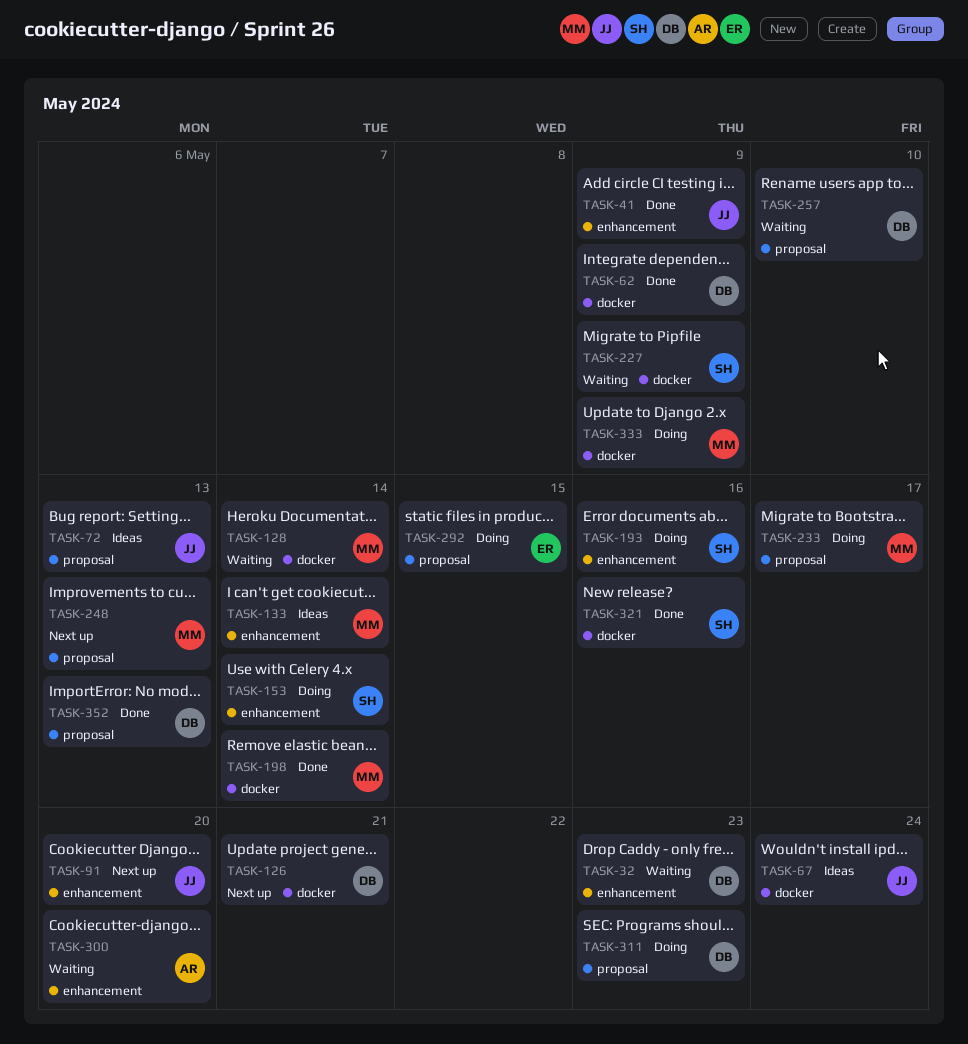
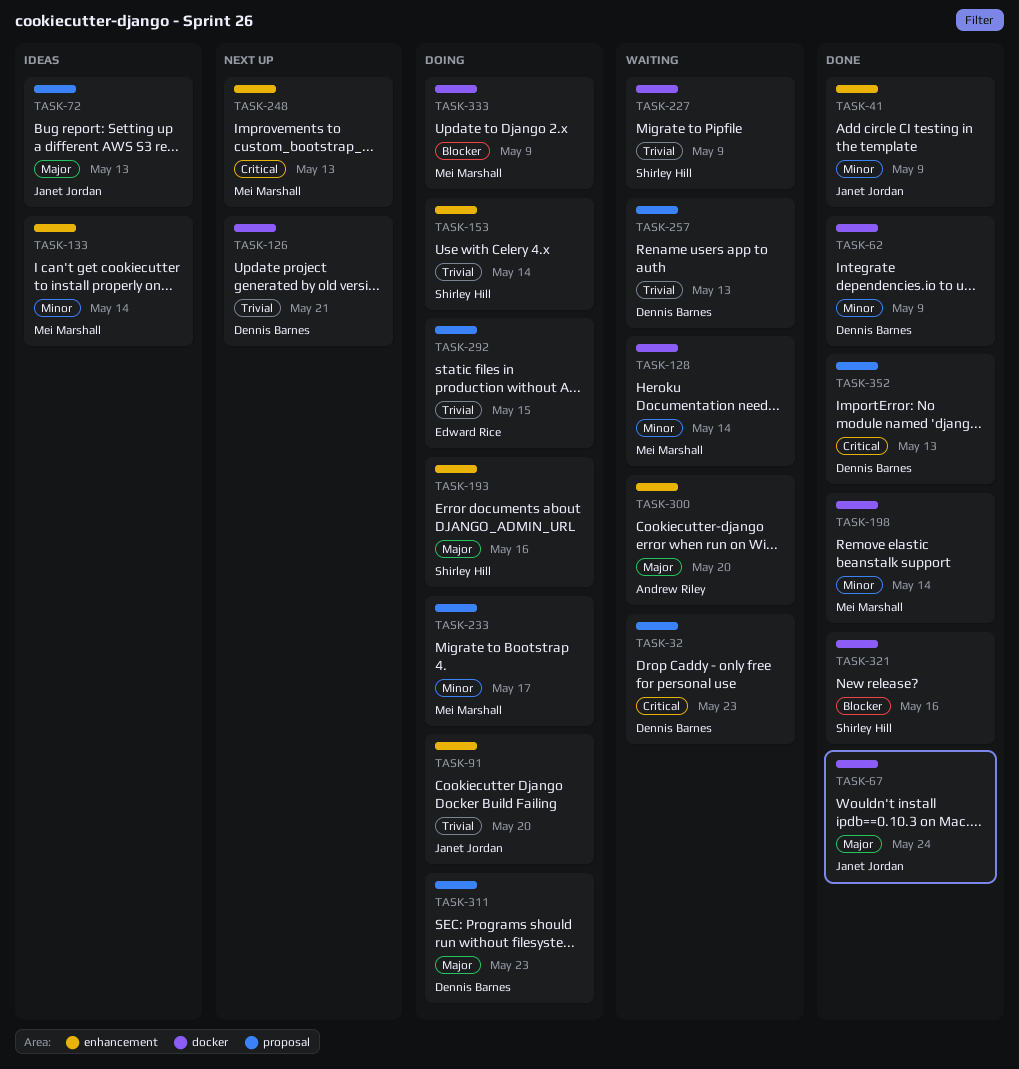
TASK-32, label: enhancement -> proposal
TASK-67, status: Ideas -> Done
TASK-91, status: Next up -> Doing
TASK-248, label: proposal -> enhancement
TASK-257, due: May 10 -> May 13

